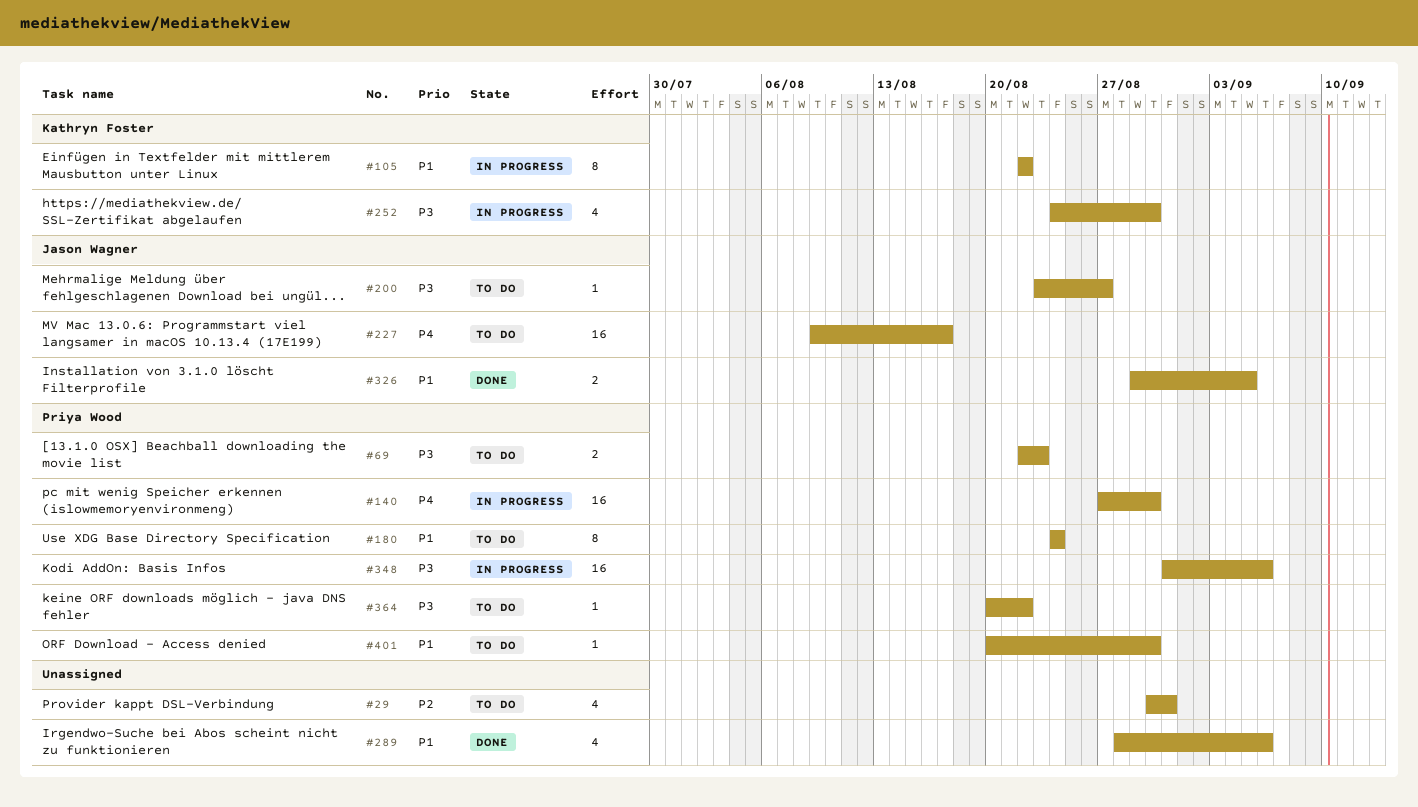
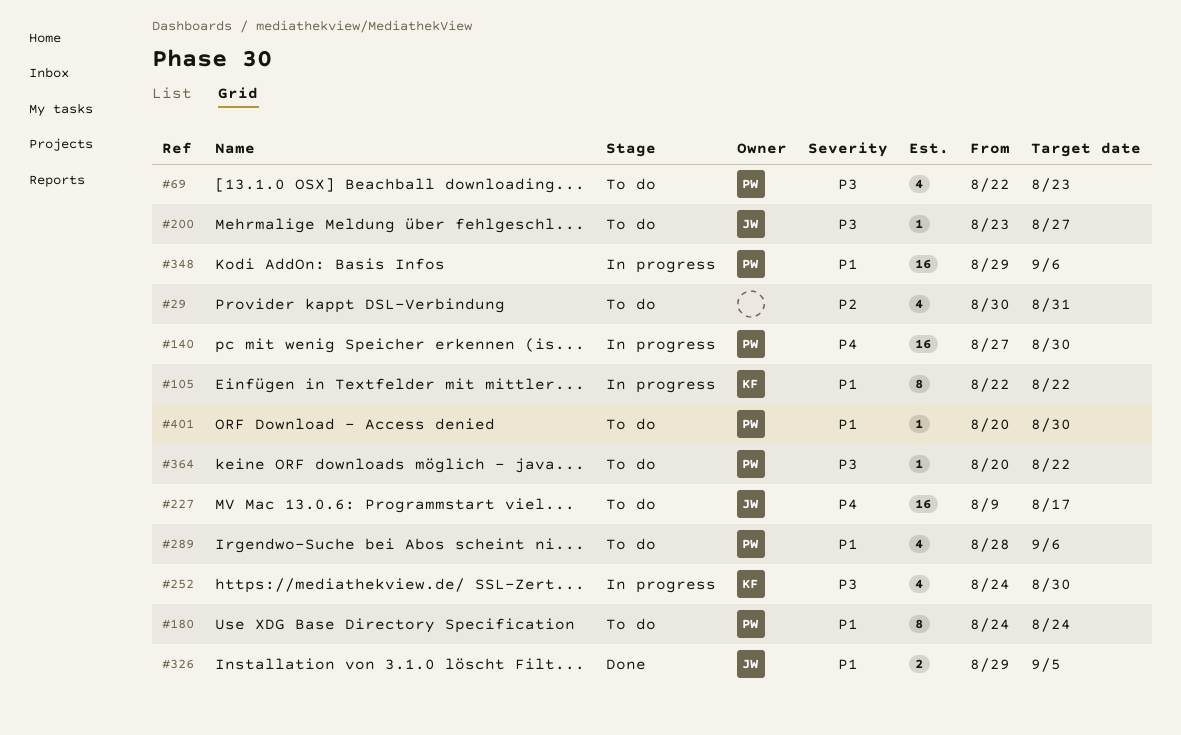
#69, estimate: 2 -> 4
#289, status: Done -> To do
#289, owner: none -> Priya Wood
#348, priority: P3 -> P1
#348, start: Aug 31 -> Aug 29

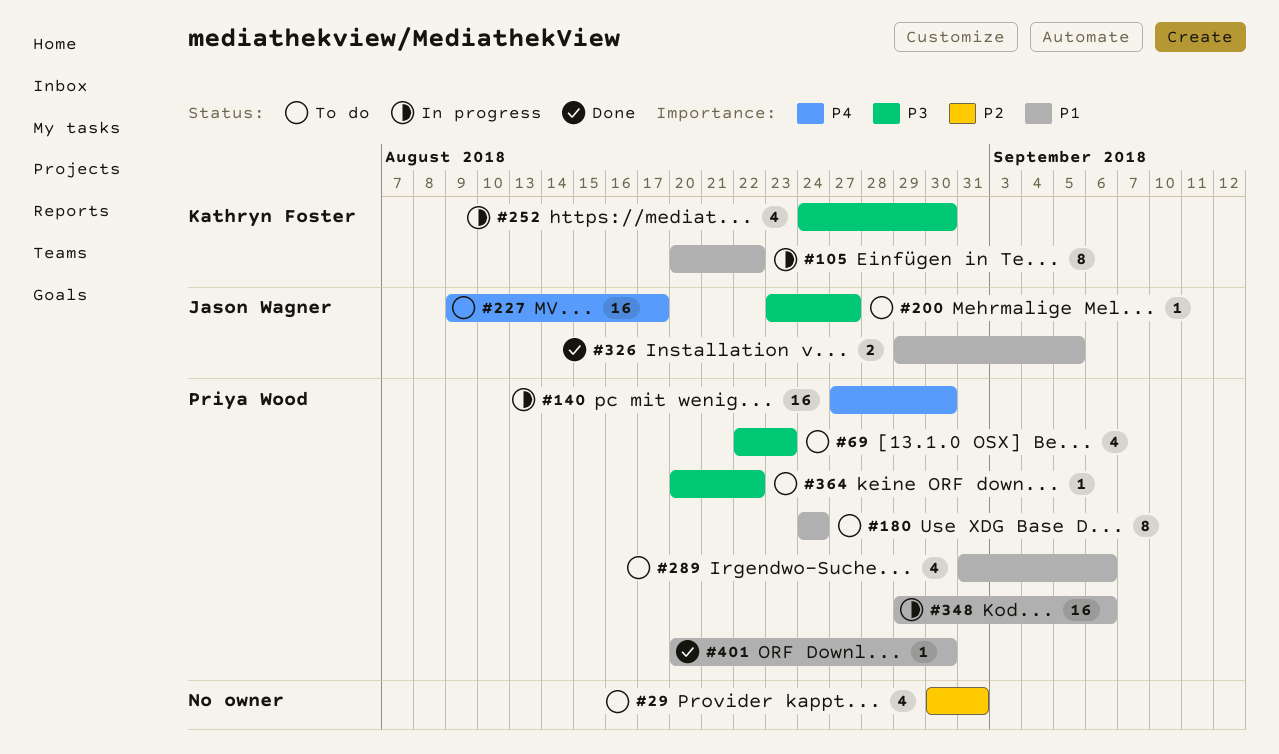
#105, start: Aug 22 -> Aug 20
#289, start: Aug 28 -> Aug 31
#401, status: To do -> Done

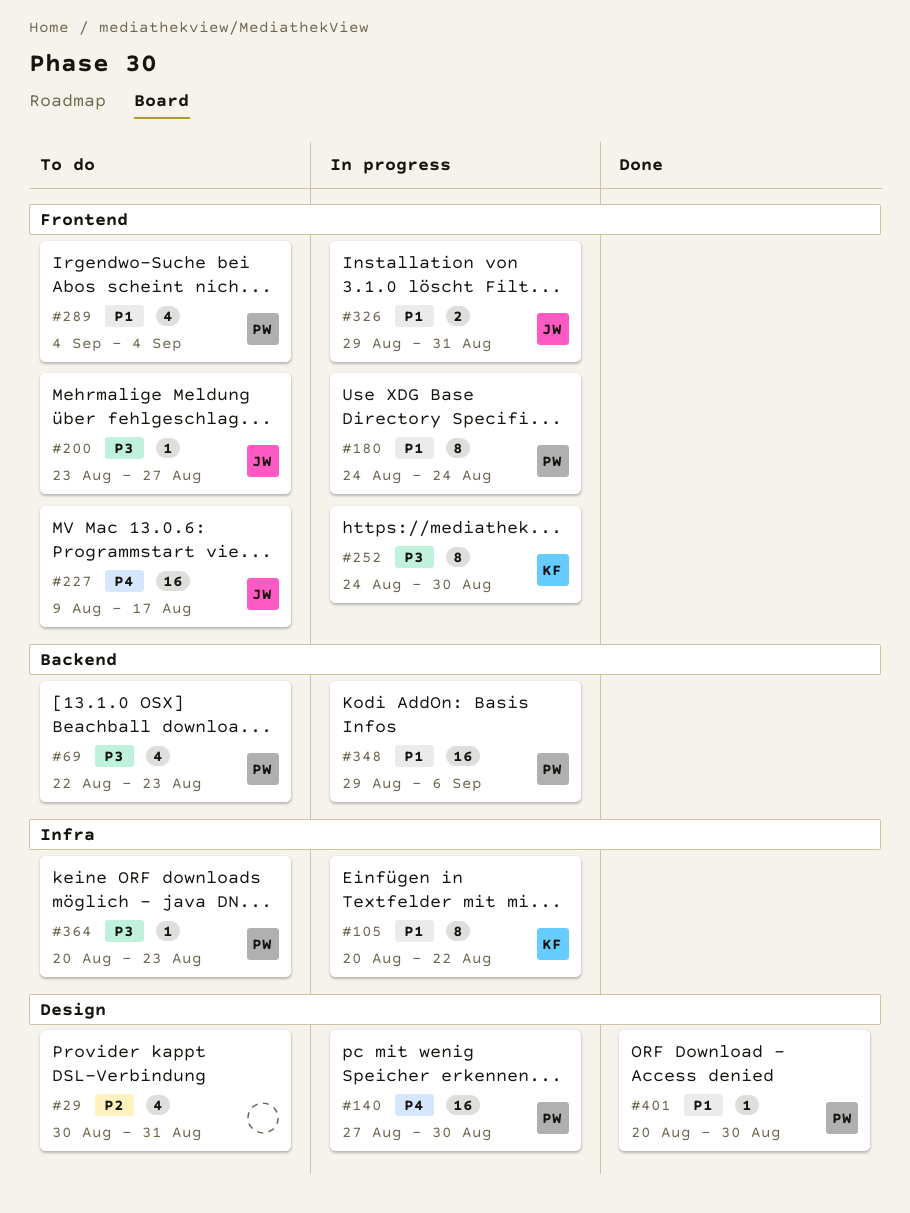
#180, status: To do -> In progress
#252, estimate: 4 -> 8
#289, start: Aug 31 -> Sep 4
#289, due: Sep 6 -> Sep 4
#326, status: Done -> In progress
#326, due: Sep 5 -> Aug 31
#364, due: Aug 22 -> Aug 23

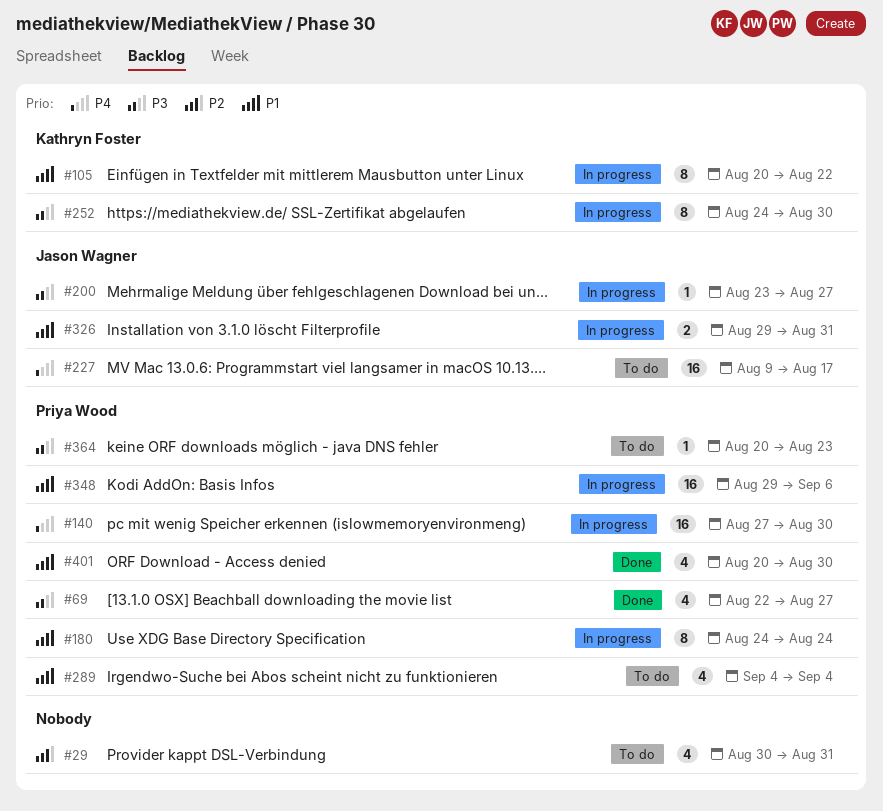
#69, status: To do -> Done
#69, due: Aug 23 -> Aug 27
#200, status: To do -> In progress
#401, estimate: 1 -> 4

